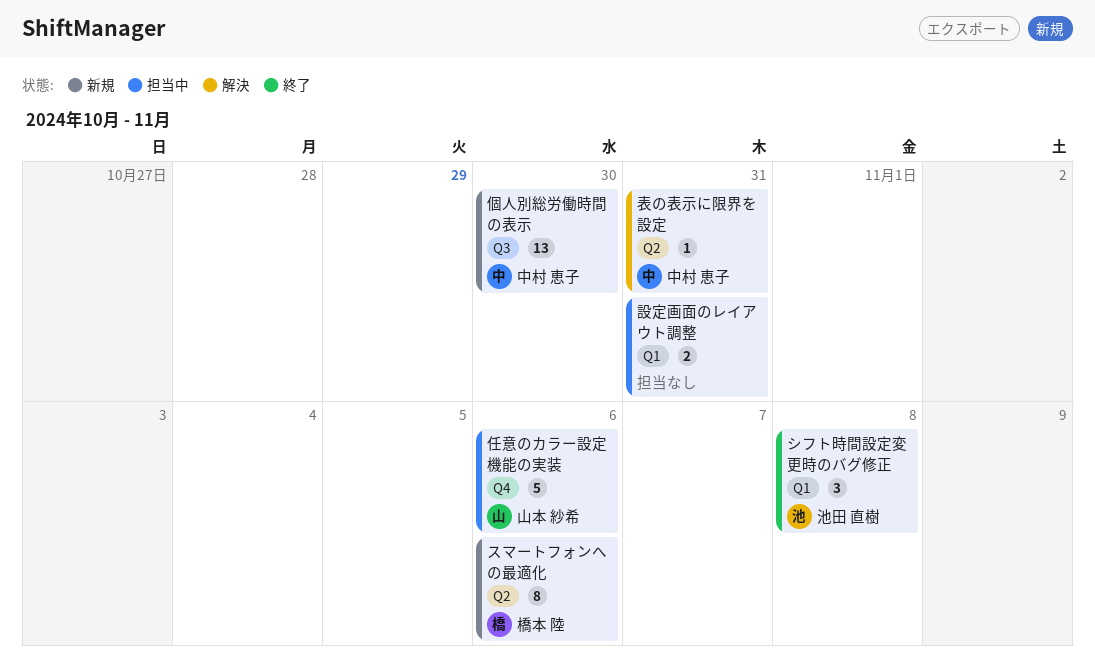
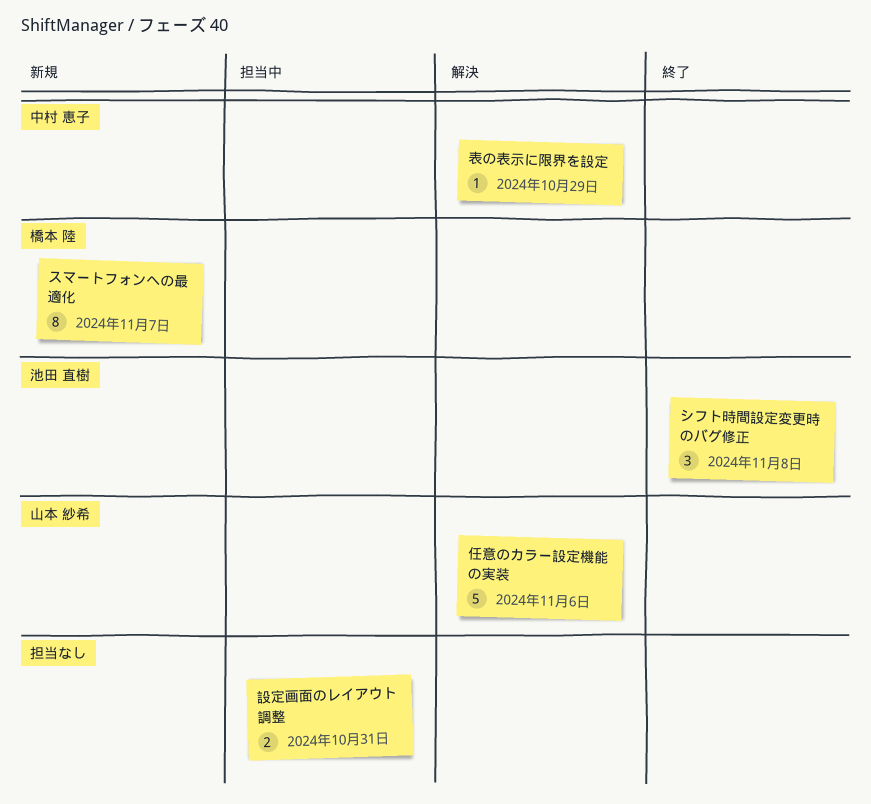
スマートフォンへの最適化, due: Nov 6 -> Nov 7
任意のカラー設定機能の実装, status: 担当中 -> 解決
個人別総労働時間の表示: present -> none
表の表示に限界を設定, due: Oct 31 -> Oct 29

